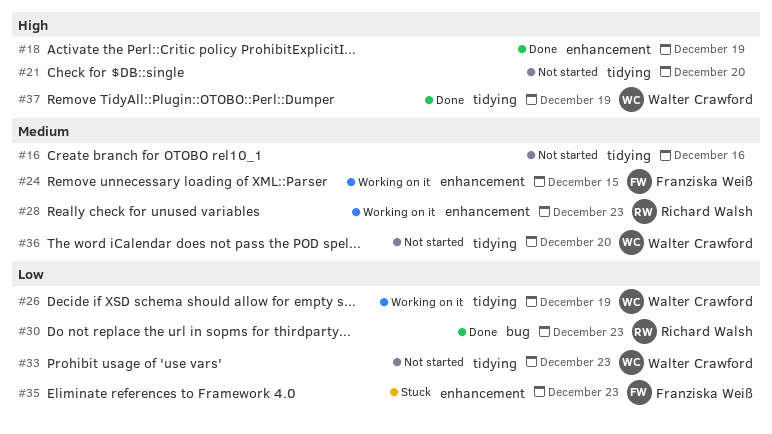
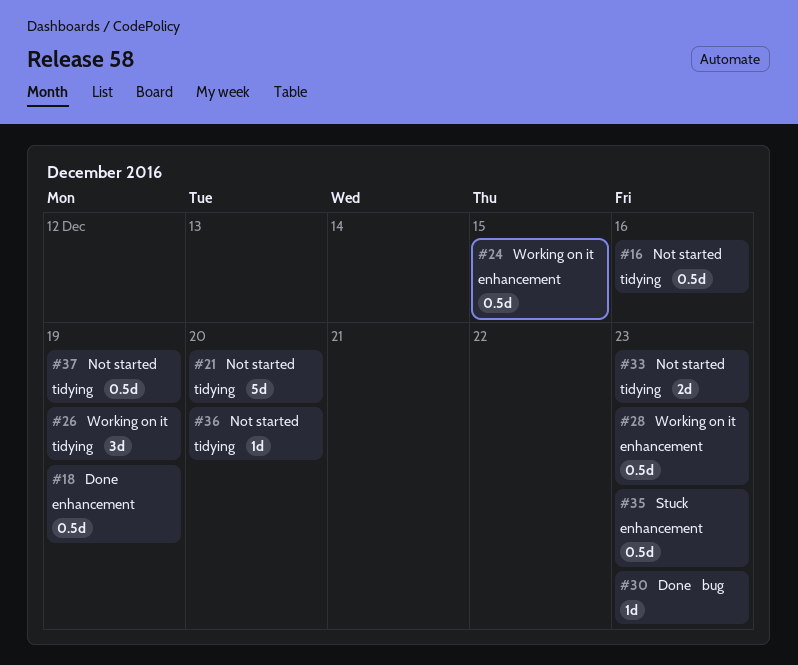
#37, status: Done -> Not started

